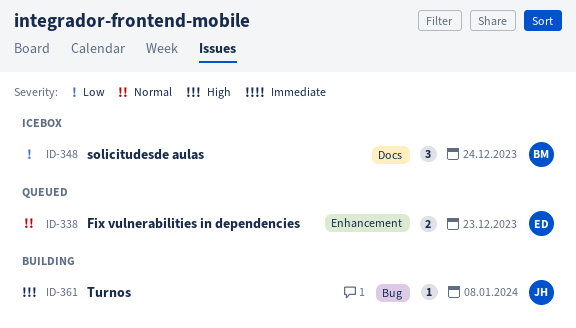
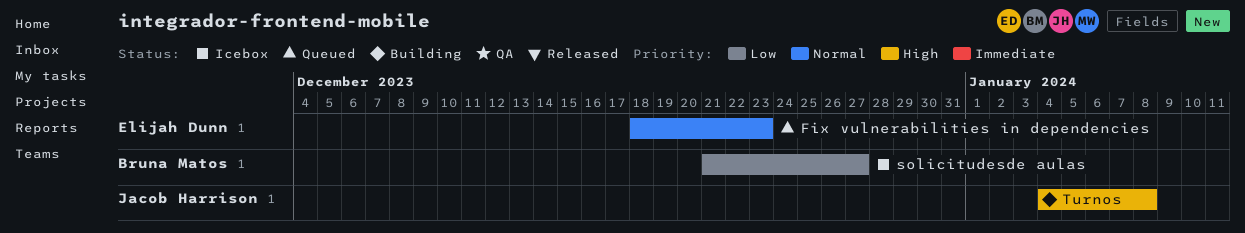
solicitudesde aulas, due: Dec 24 -> Dec 27

